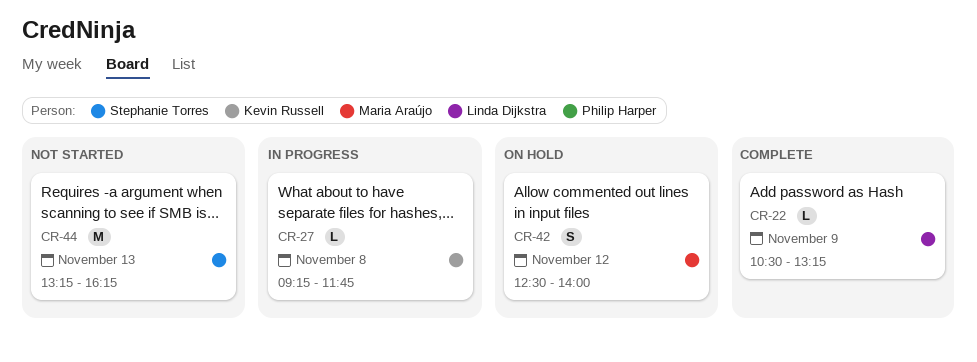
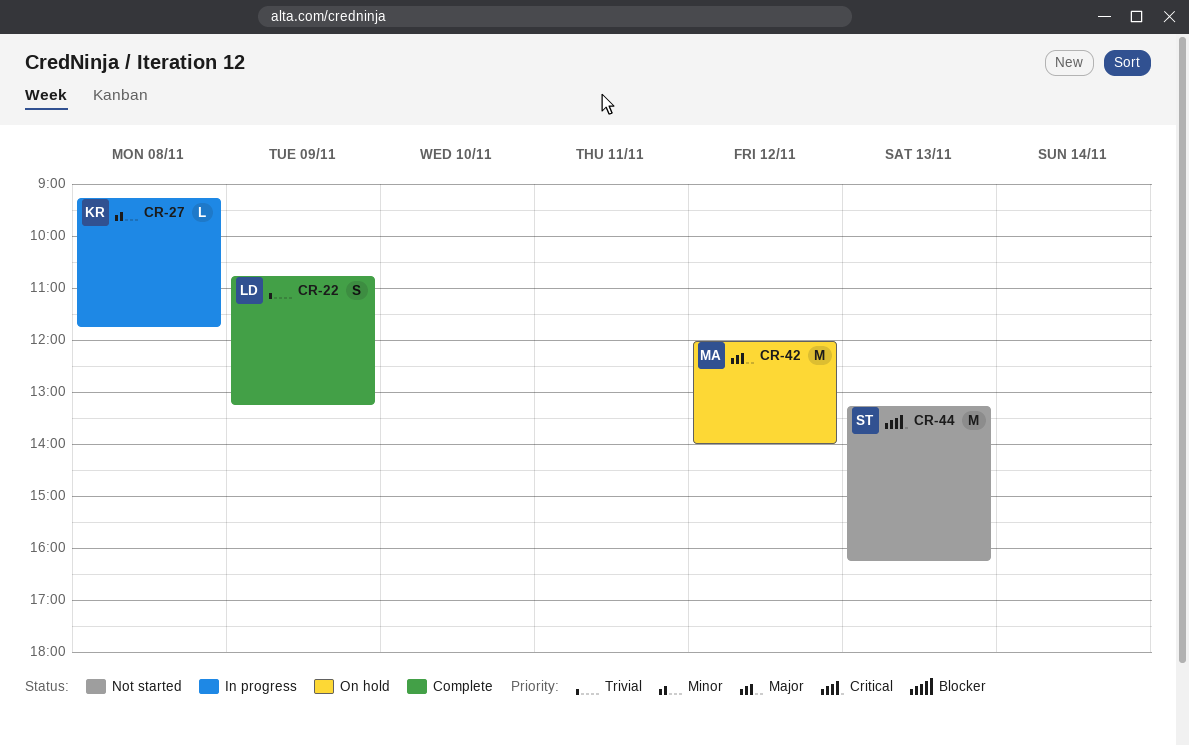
CR-22, estimate: L -> S
CR-22, begins: 10:30 -> 10:45
CR-42, estimate: S -> M
CR-42, begins: 12:30 -> 12:00

